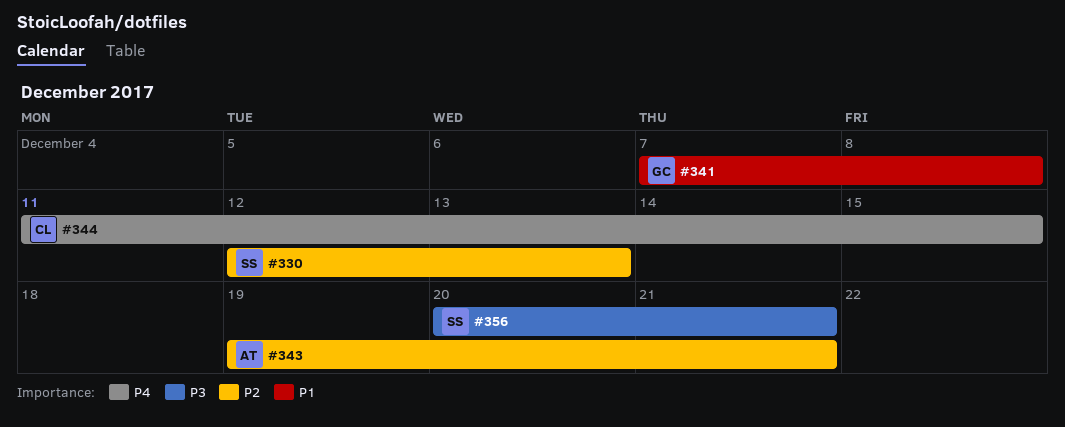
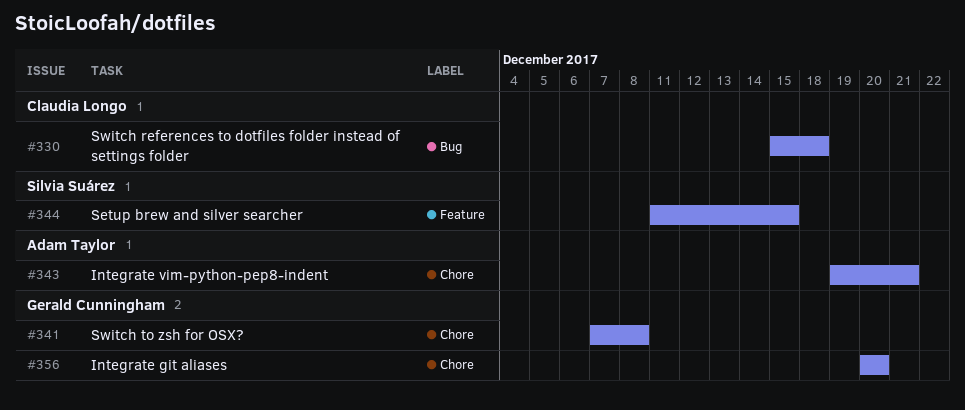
#330, owner: Silvia Suárez -> Claudia Longo
#330, start: Dec 12 -> Dec 15
#330, due: Dec 13 -> Dec 18
#344, owner: Claudia Longo -> Silvia Suárez
#356, owner: Silvia Suárez -> Gerald Cunningham
#356, due: Dec 21 -> Dec 20

